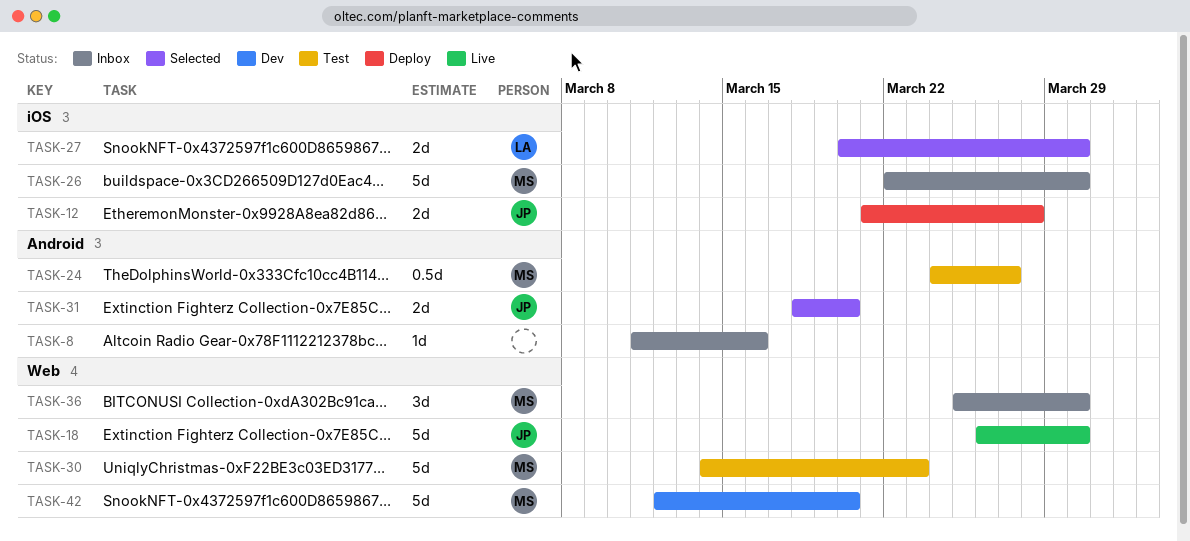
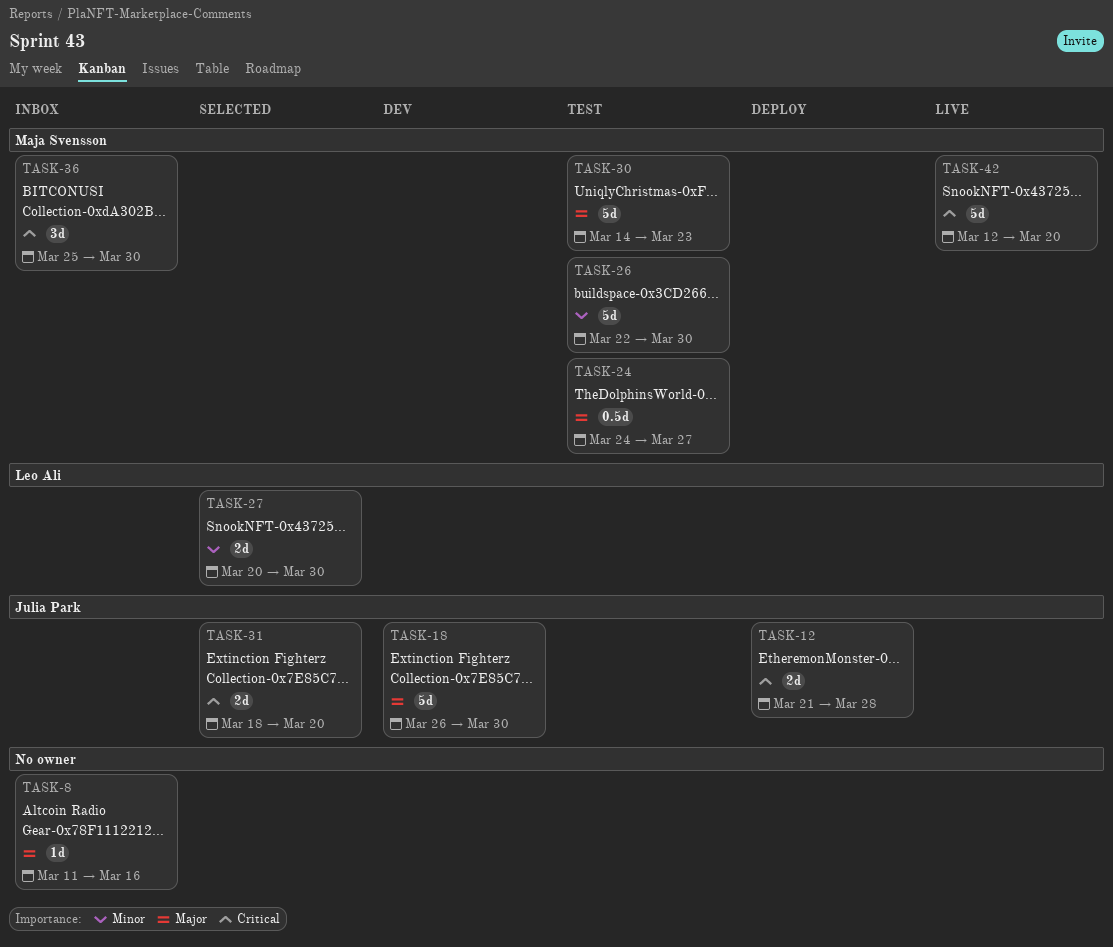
TASK-18, status: Live -> Dev
TASK-26, status: Inbox -> Test
TASK-42, status: Dev -> Live

